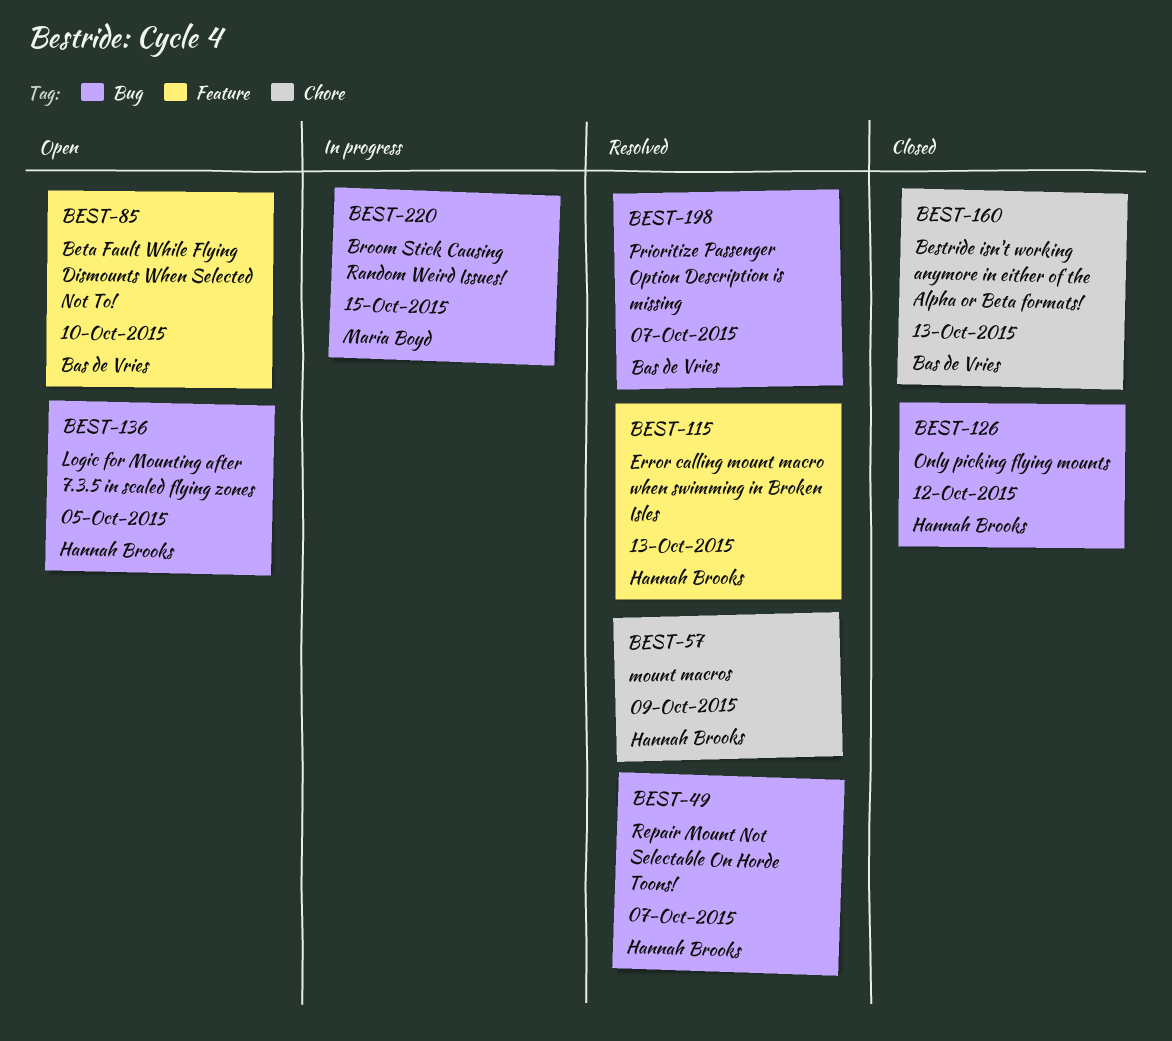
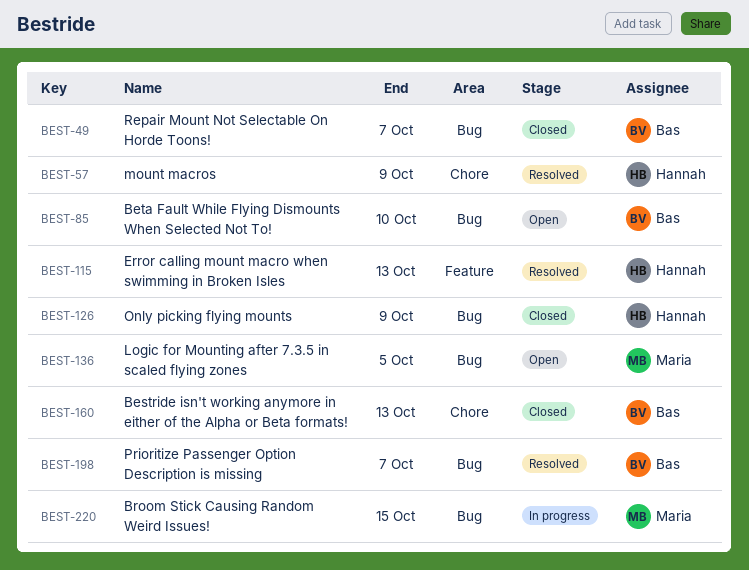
BEST-49, status: Resolved -> Closed
BEST-49, owner: Hannah Brooks -> Bas de Vries
BEST-85, label: Feature -> Bug
BEST-126, due: Oct 12 -> Oct 9
BEST-136, owner: Hannah Brooks -> Maria Boyd

